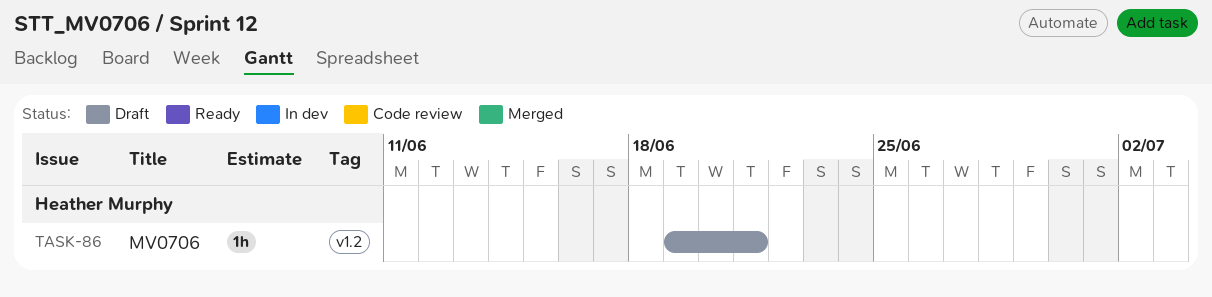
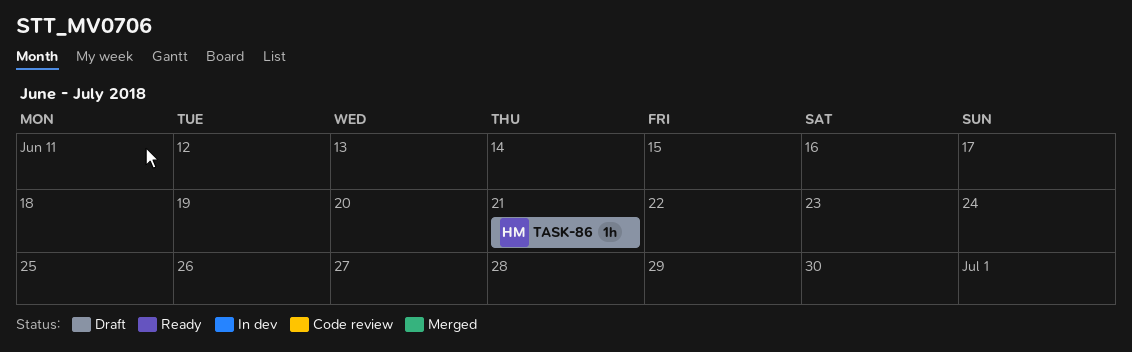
TASK-86, start: Jun 19 -> Jun 21

